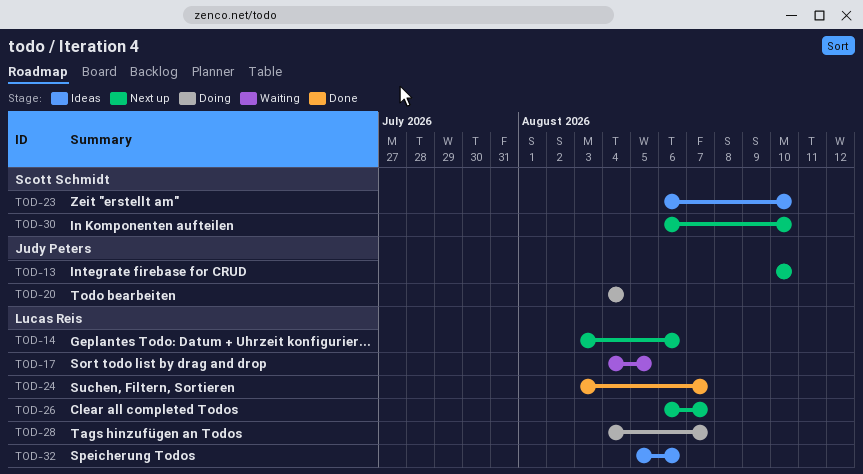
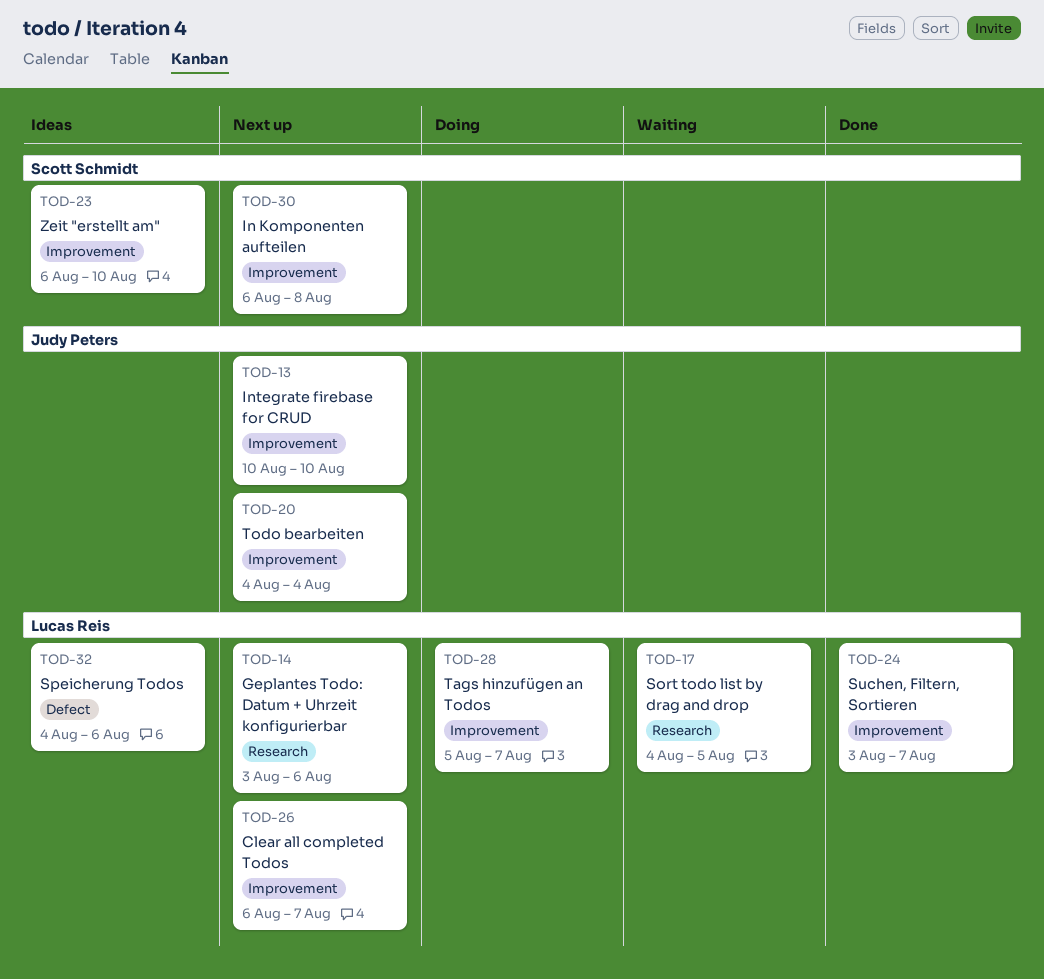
TOD-20, status: Doing -> Next up
TOD-28, start: Aug 4 -> Aug 5
TOD-30, due: Aug 10 -> Aug 8
TOD-32, start: Aug 5 -> Aug 4

